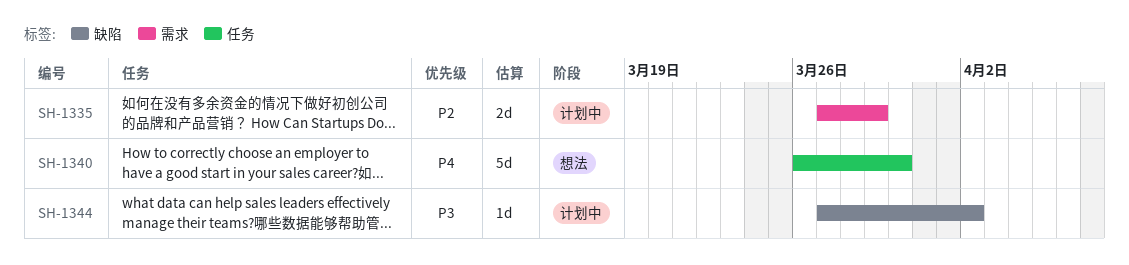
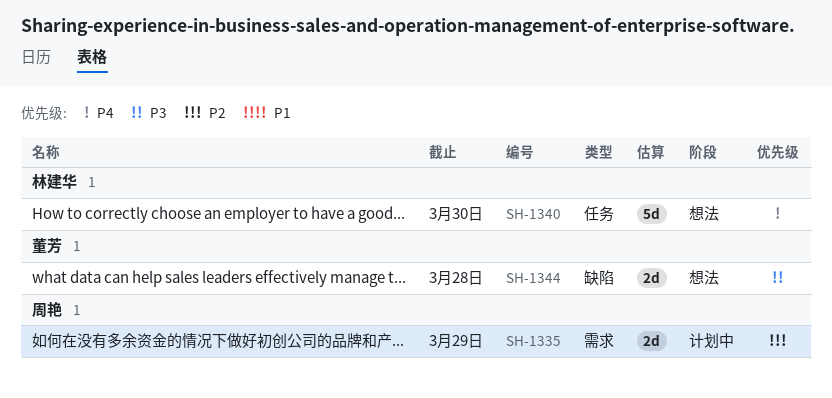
SH-1344, status: 计划中 -> 想法
SH-1344, estimate: 1d -> 2d
SH-1344, due: Apr 2 -> Mar 28

